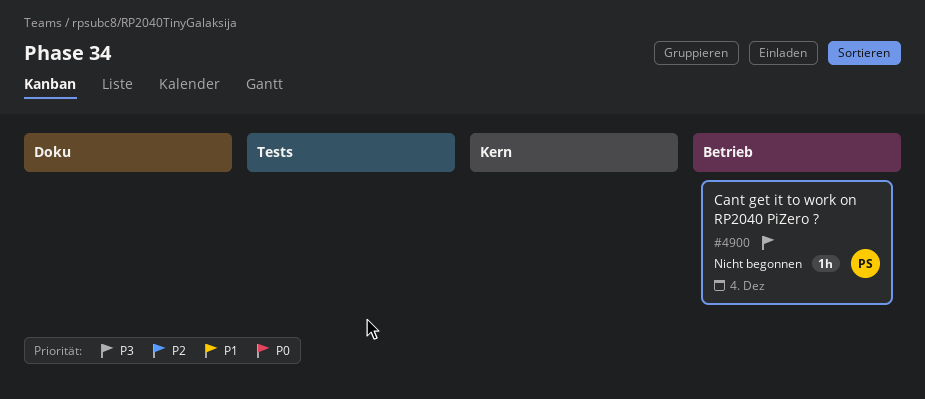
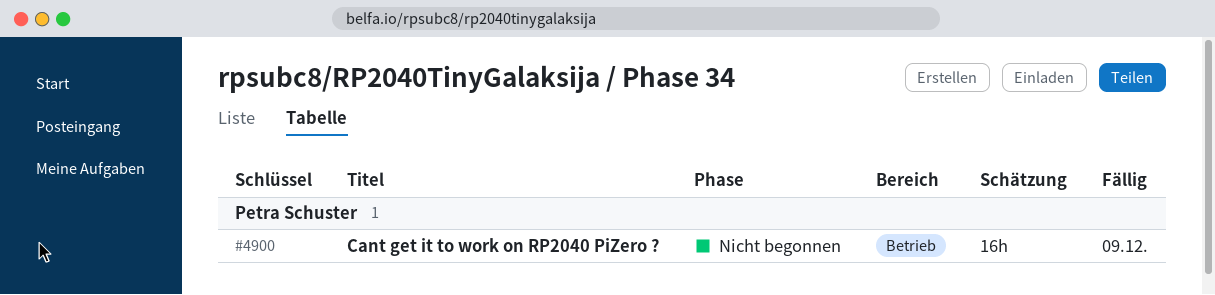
#4900, estimate: 1h -> 16h
#4900, due: Dec 4 -> Dec 9

